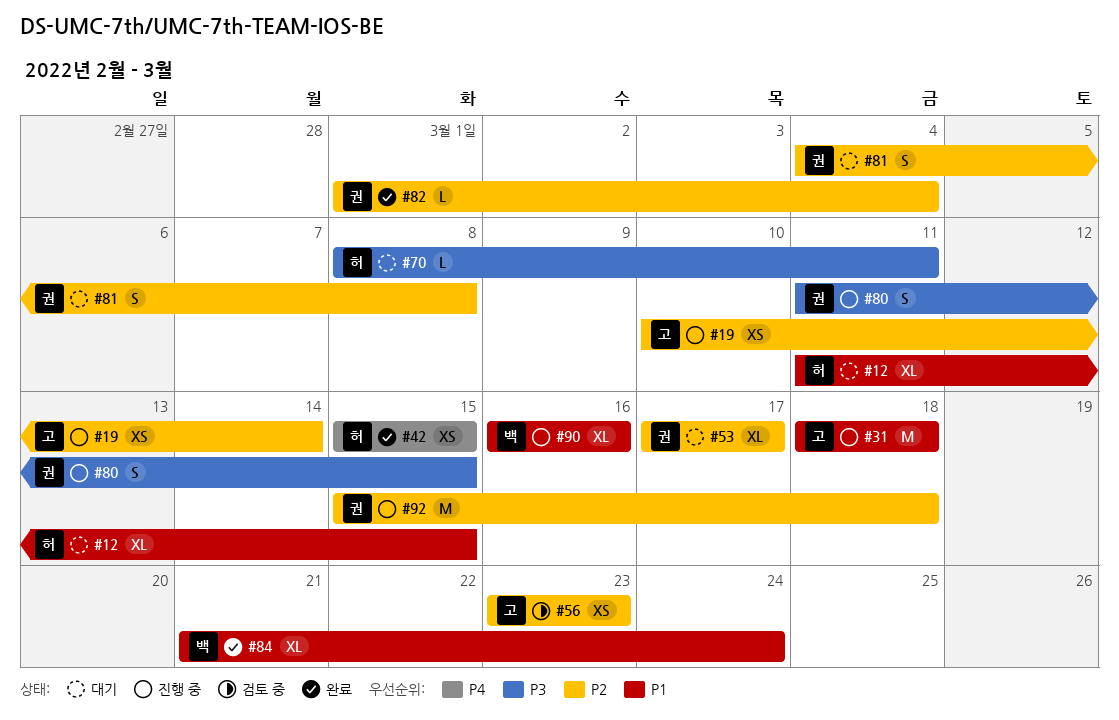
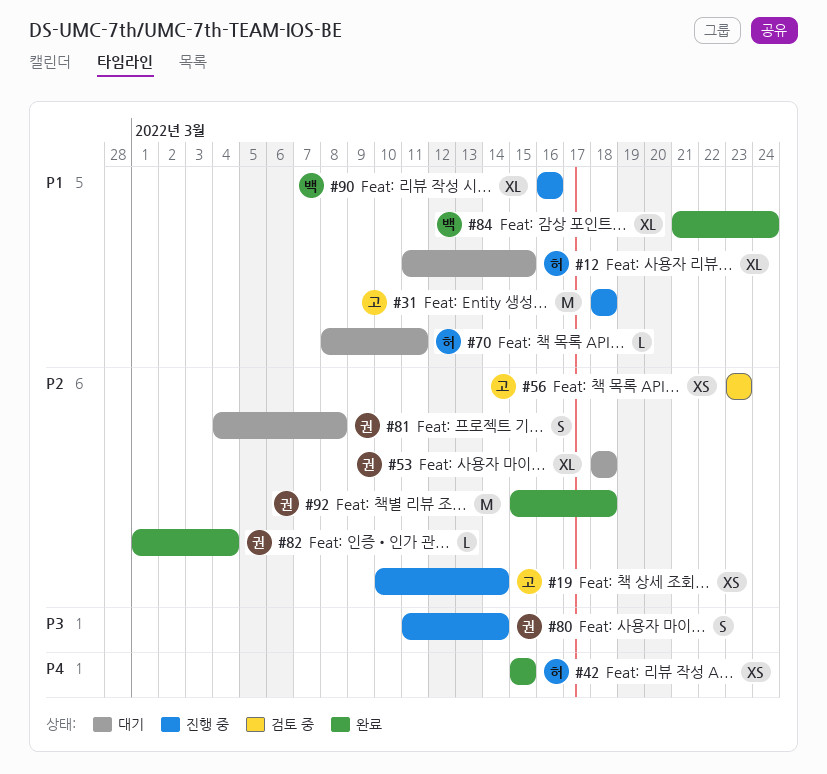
#53, start: Mar 17 -> Mar 18
#53, due: Mar 17 -> Mar 18
#70, priority: P3 -> P1
#80, due: Mar 15 -> Mar 14
#92, status: 진행 중 -> 완료

